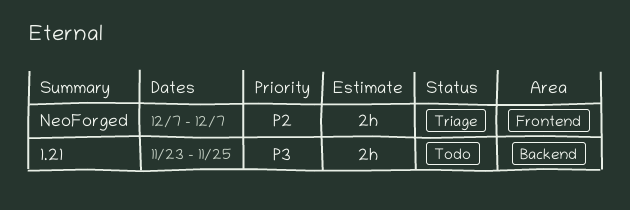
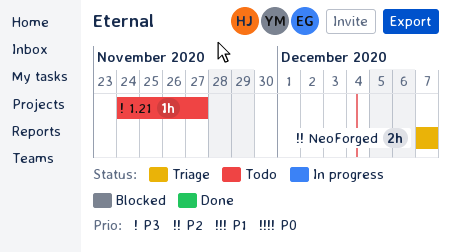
1.21, estimate: 2h -> 1h
1.21, start: Nov 23 -> Nov 24
1.21, due: Nov 25 -> Nov 27

